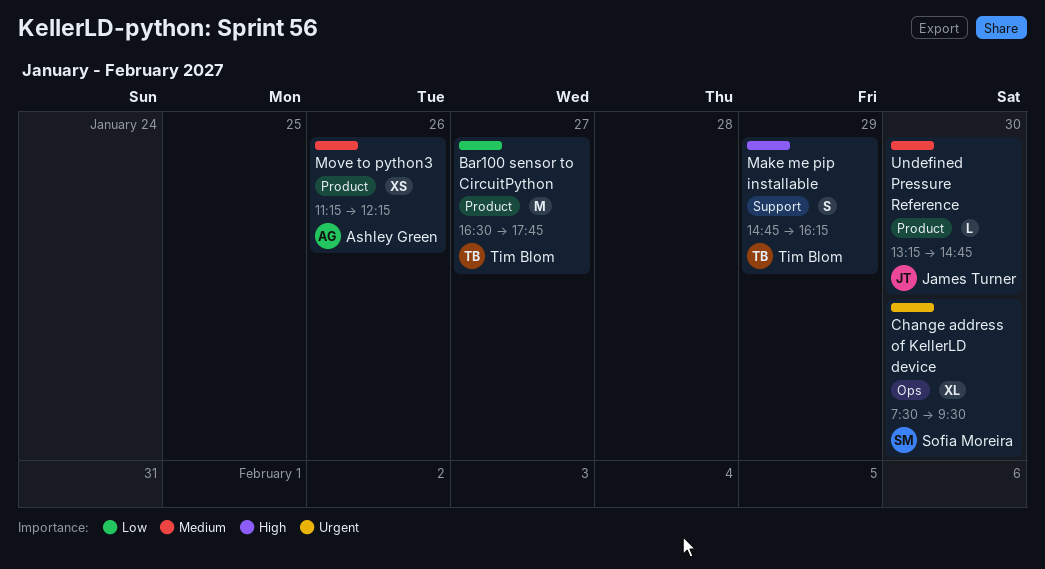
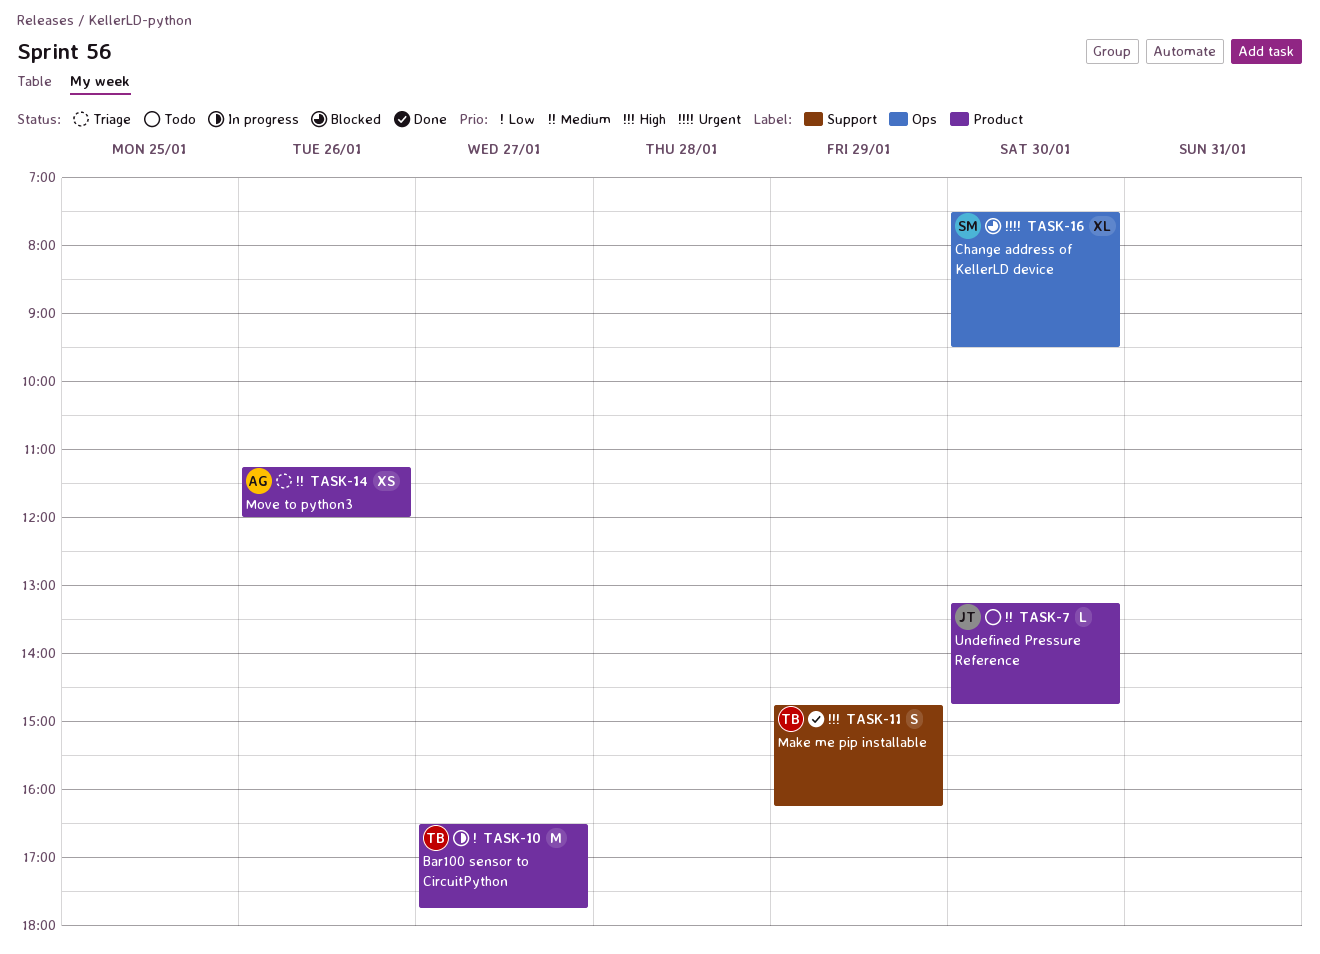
Move to python3, ends: 12:15 -> 12:00

